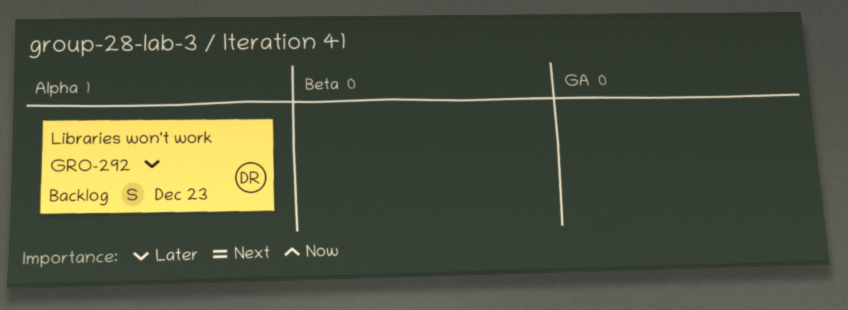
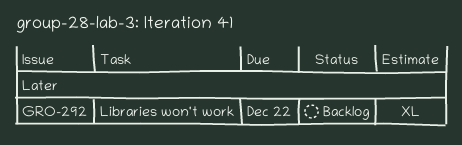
GRO-292, estimate: S -> XL
GRO-292, due: Dec 23 -> Dec 22

